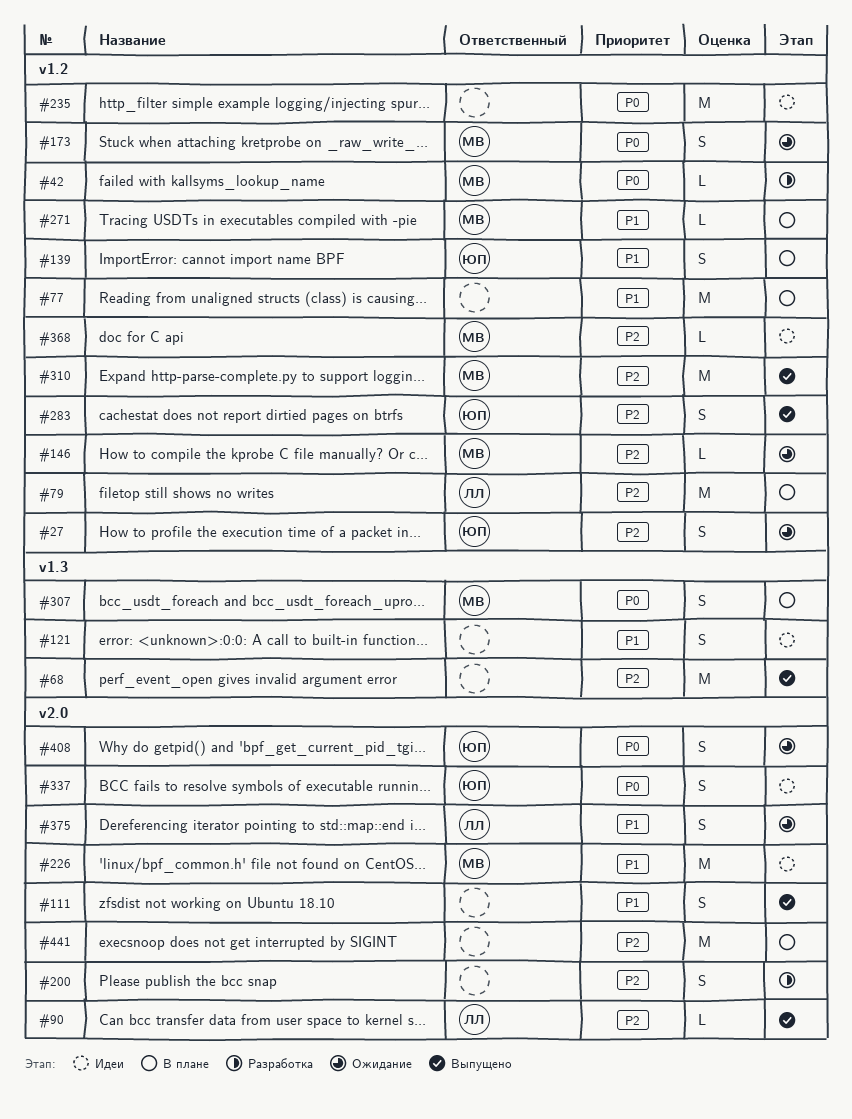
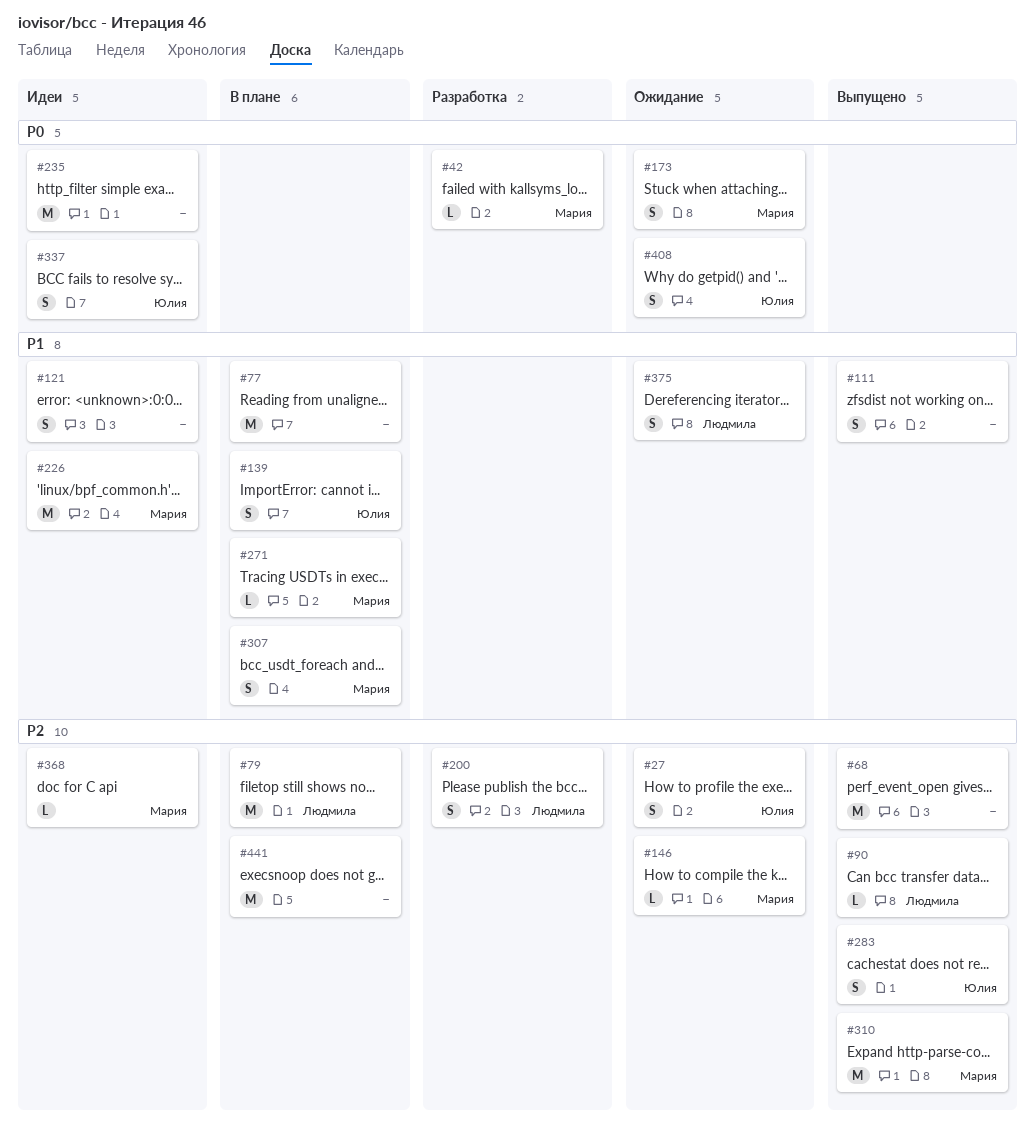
#200, owner: none -> Людмила
#307, priority: P0 -> P1

